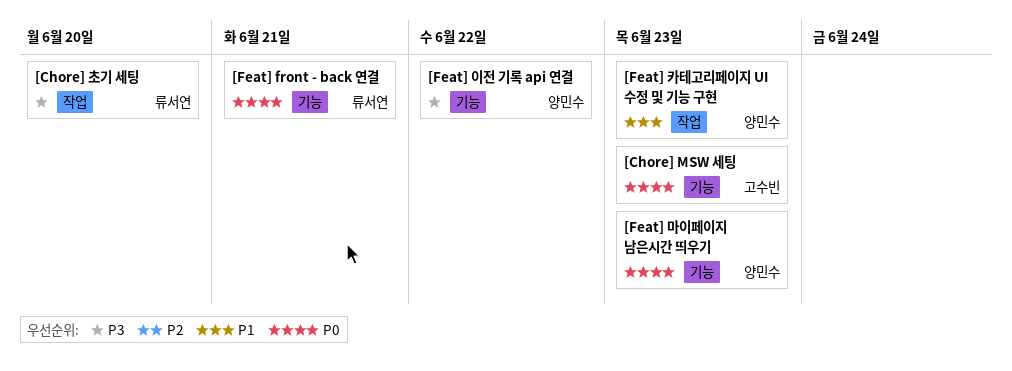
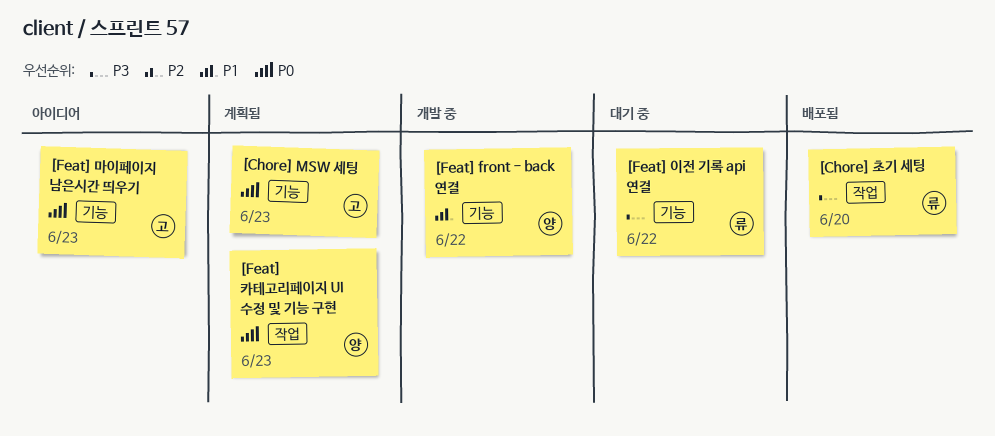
[Feat] front - back 연결, owner: 류서연 -> 양민수
[Feat] front - back 연결, priority: P0 -> P1
[Feat] front - back 연결, due: Jun 21 -> Jun 22
[Feat] 마이페이지 남은시간 띄우기, owner: 양민수 -> 고수빈
[Feat] 이전 기록 api 연결, owner: 양민수 -> 류서연
[Feat] 카테고리페이지 UI 수정 및 기능 구현, priority: P1 -> P0

